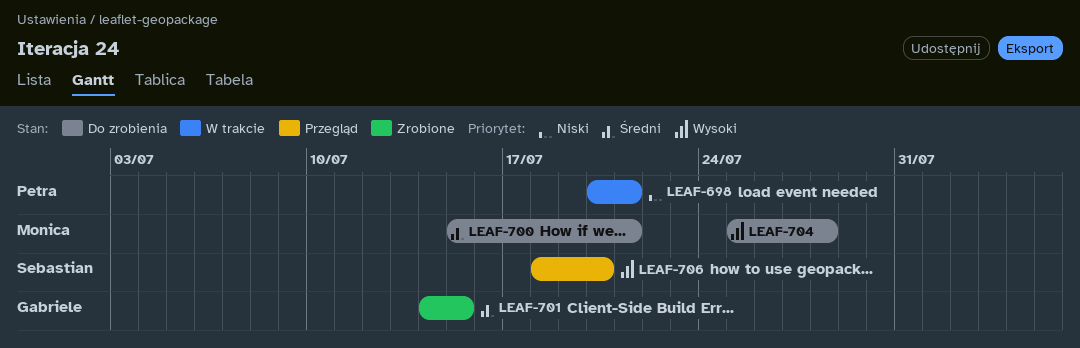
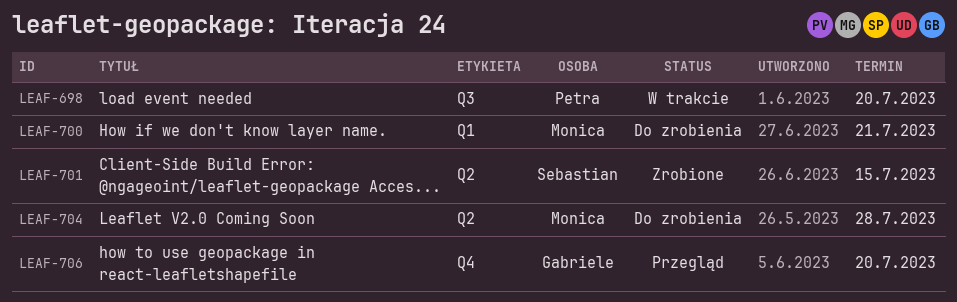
LEAF-698, due: Jul 21 -> Jul 20
LEAF-701, owner: Gabriele -> Sebastian
LEAF-706, owner: Sebastian -> Gabriele

